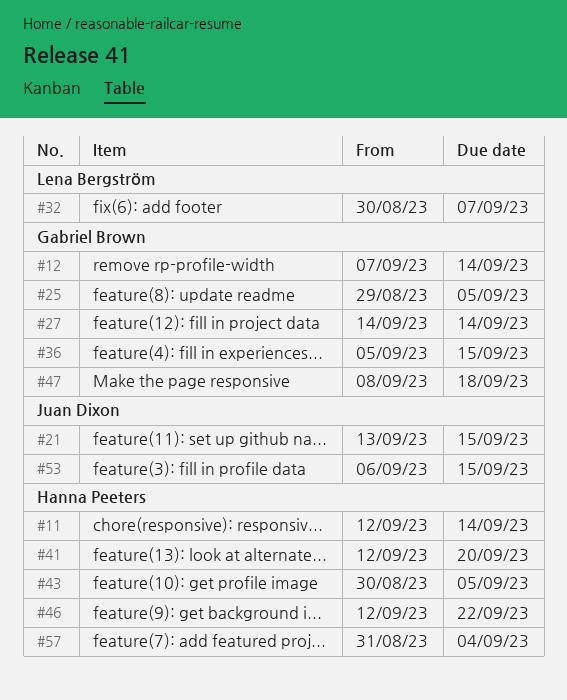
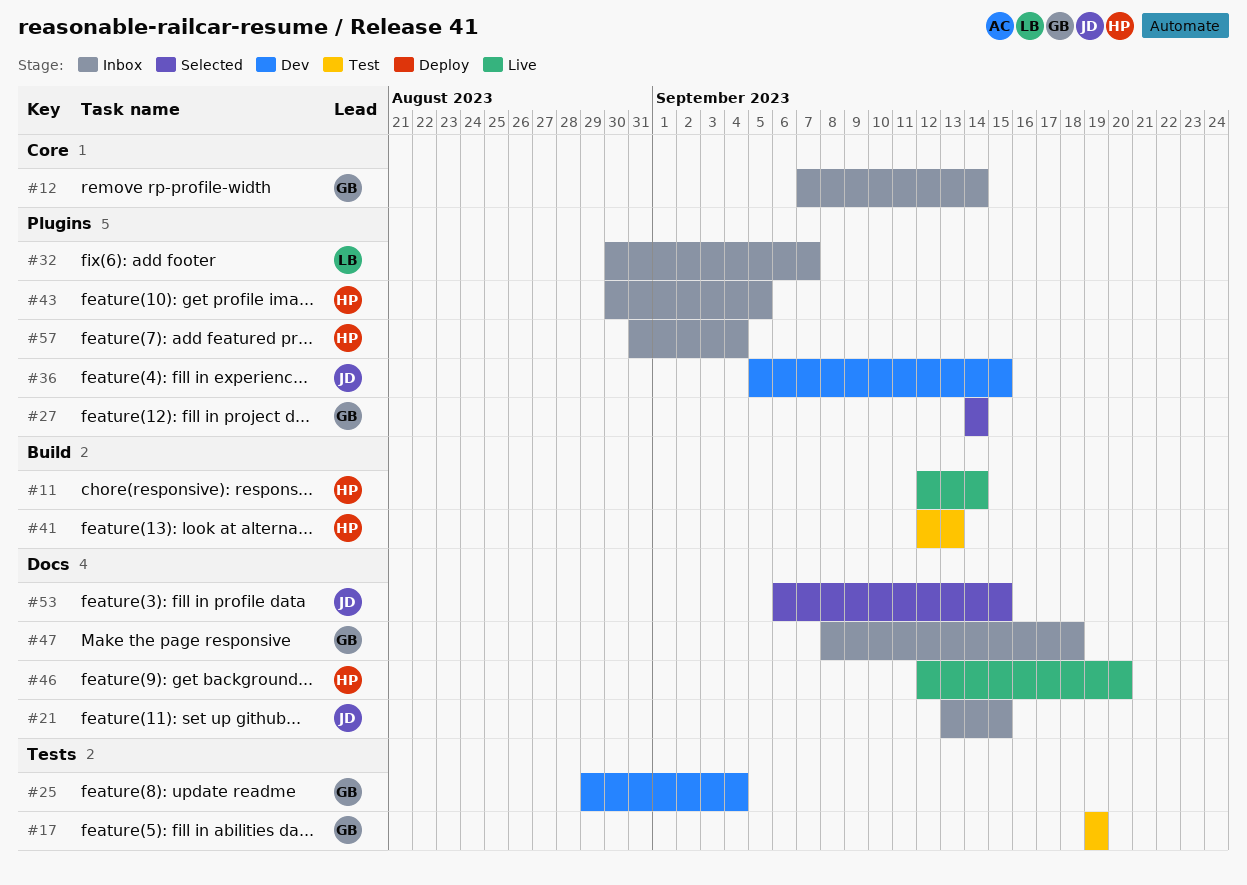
#17: none -> present
#25, due: Sep 5 -> Sep 4
#36, owner: Gabriel Brown -> Juan Dixon
#41, due: Sep 20 -> Sep 13
#46, due: Sep 22 -> Sep 20

